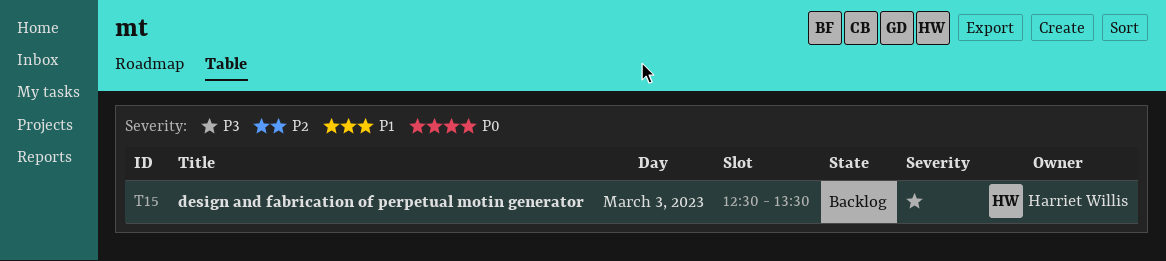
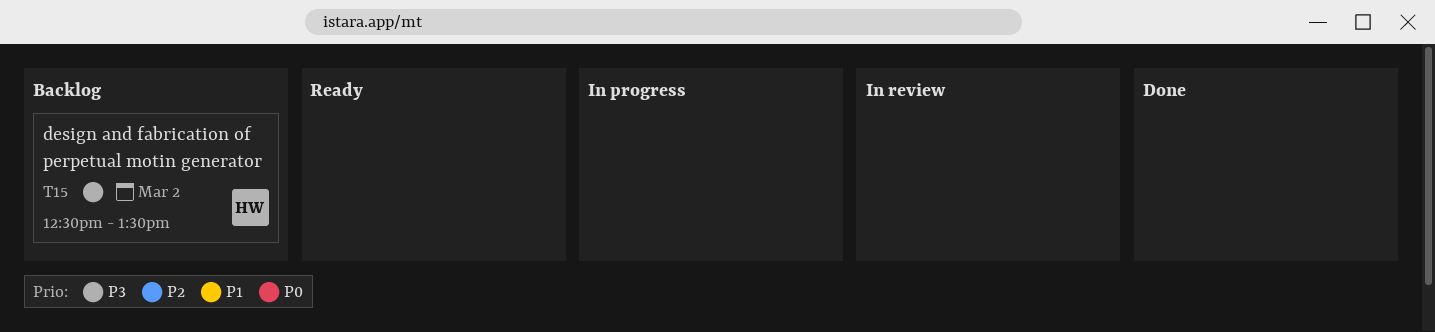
T15, day: Mar 3 -> Mar 2

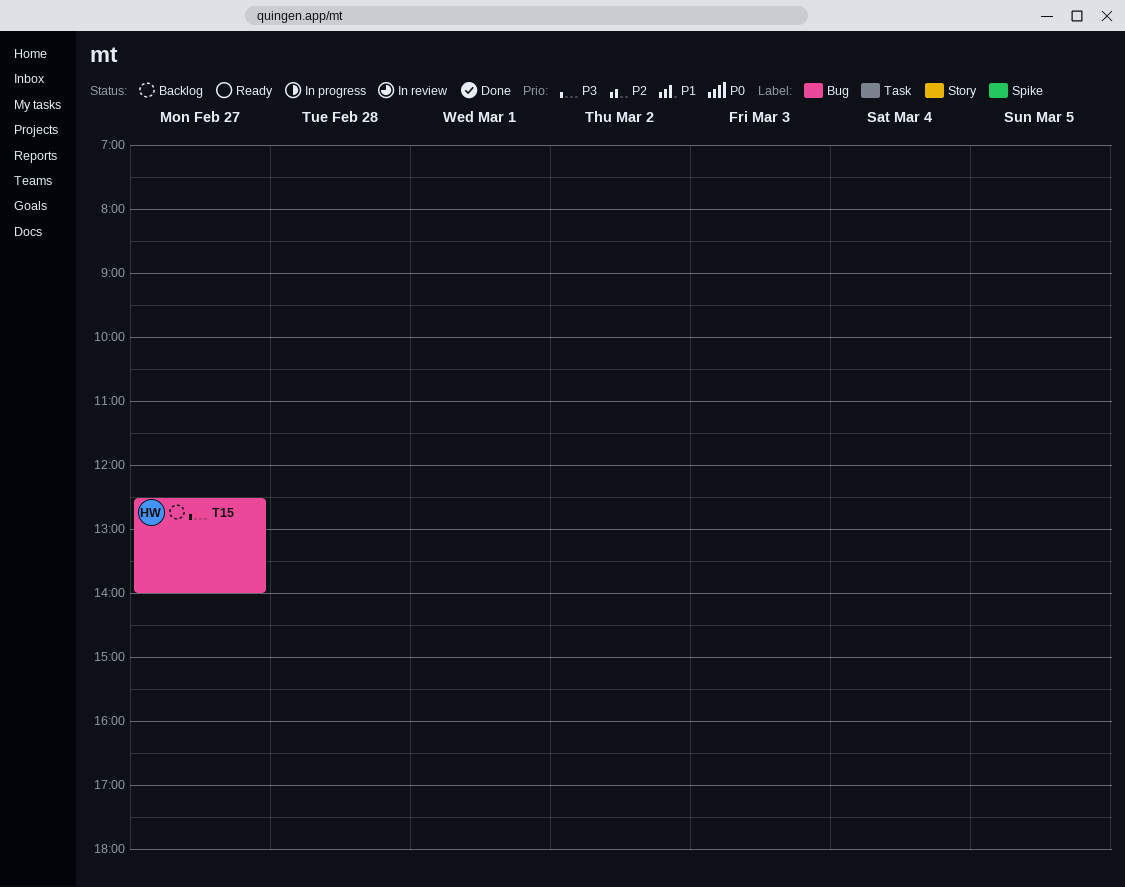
T15, day: Mar 2 -> Feb 27
T15, ends: 13:30 -> 14:00

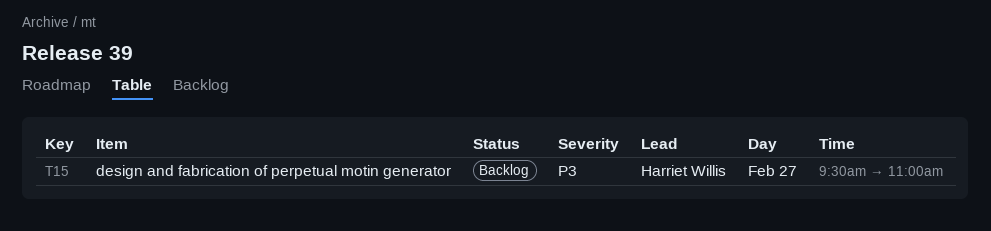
T15, begins: 12:30 -> 09:30
T15, ends: 14:00 -> 11:00

